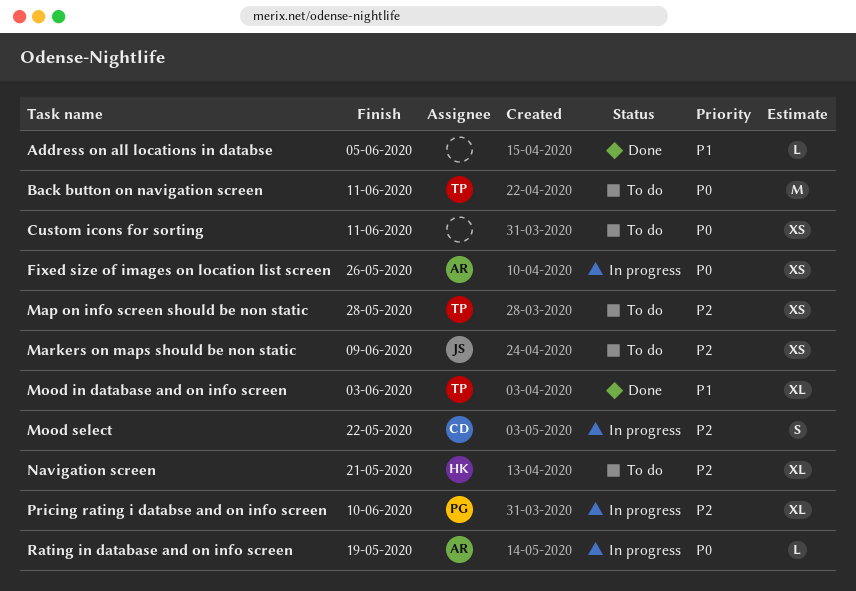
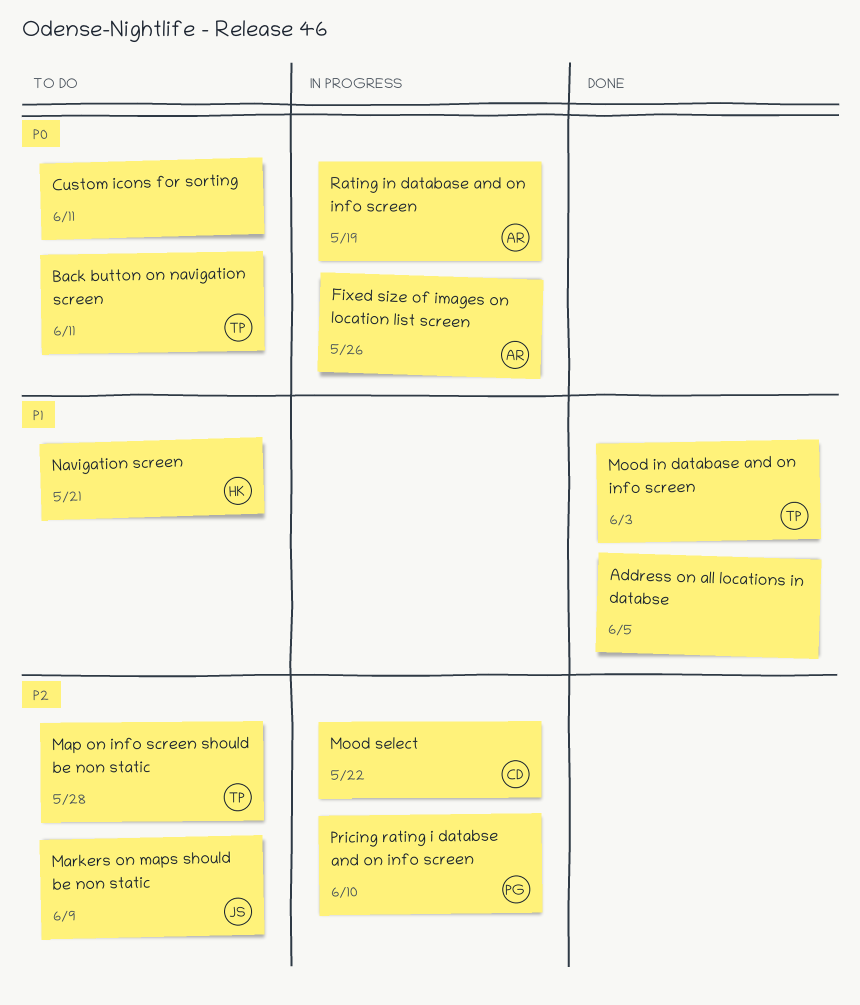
Navigation screen, priority: P2 -> P1

